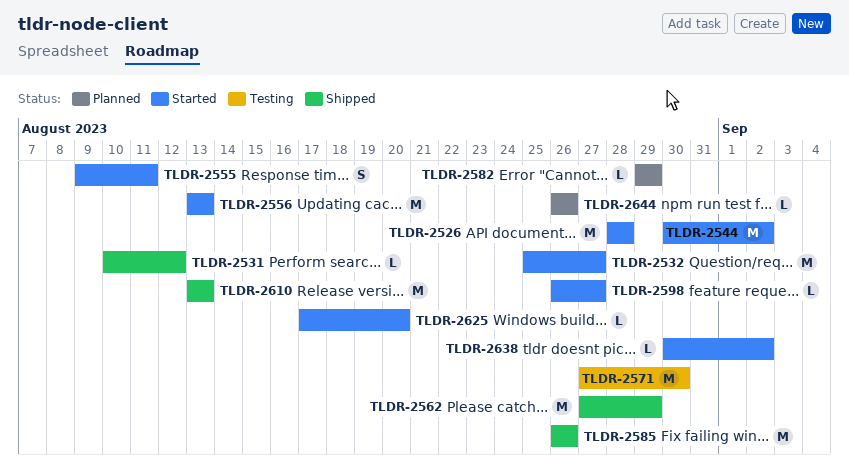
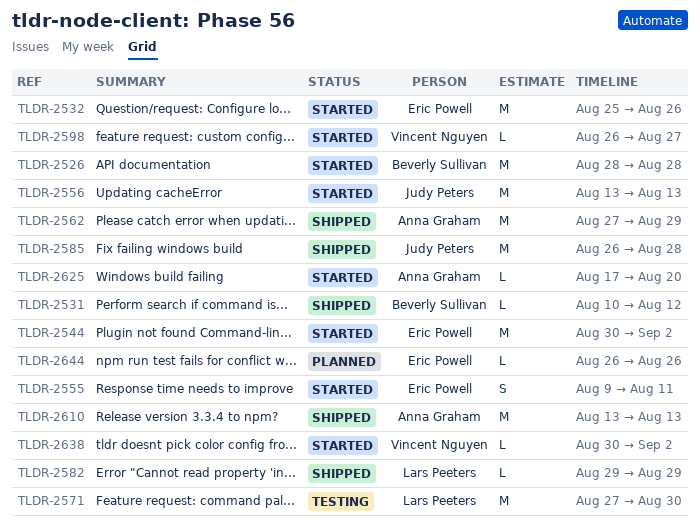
TLDR-2532, due: Aug 27 -> Aug 26
TLDR-2582, status: Planned -> Shipped
TLDR-2585, due: Aug 26 -> Aug 28

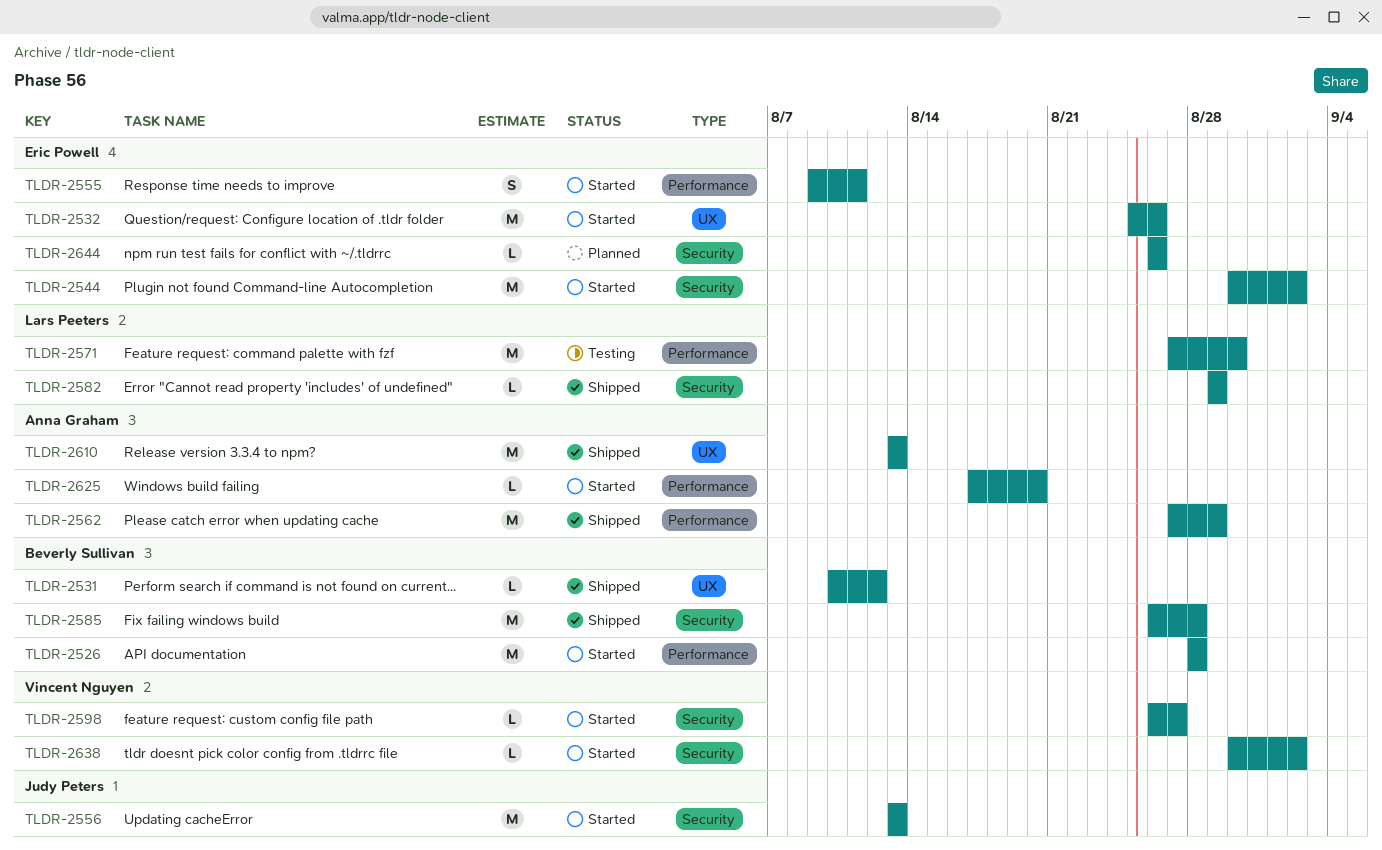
TLDR-2585, owner: Judy Peters -> Beverly Sullivan

